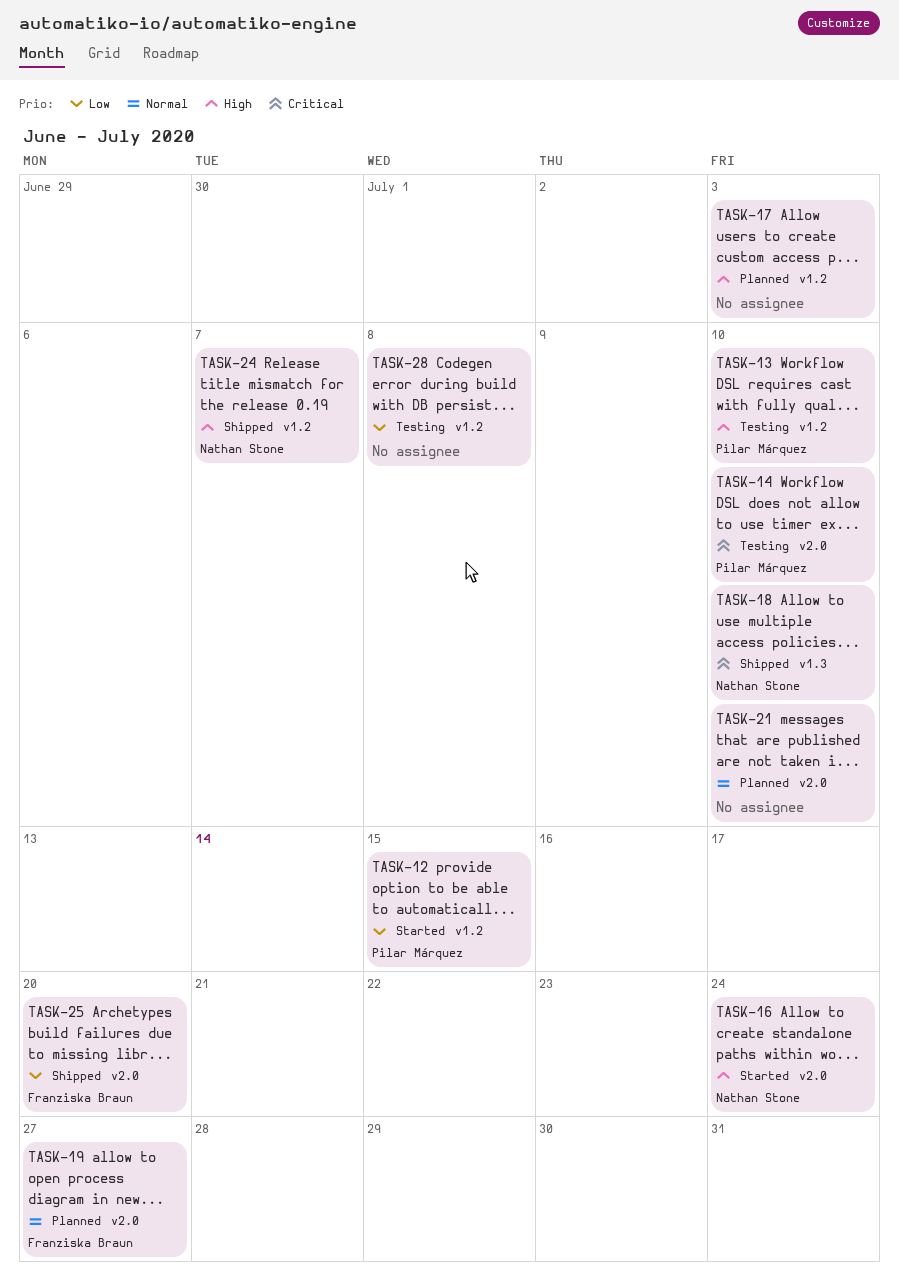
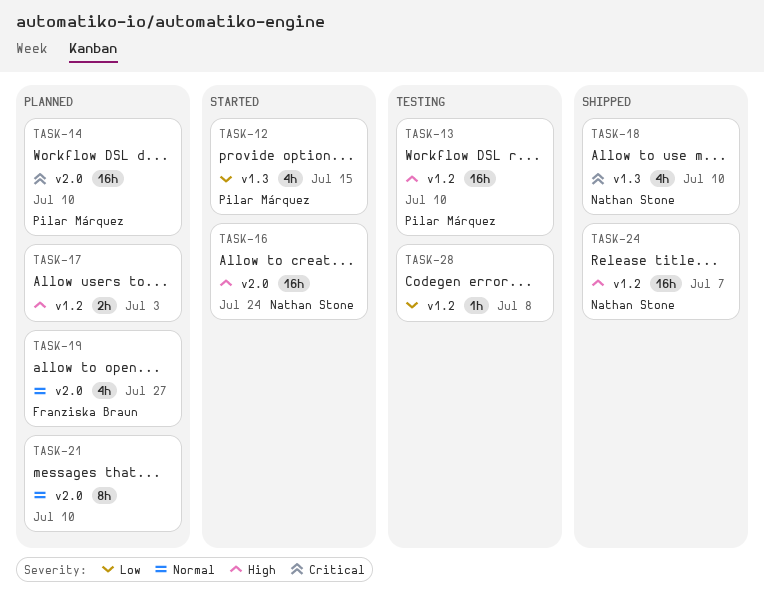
TASK-12, label: v1.2 -> v1.3
TASK-14, status: Testing -> Planned
TASK-25: present -> none

